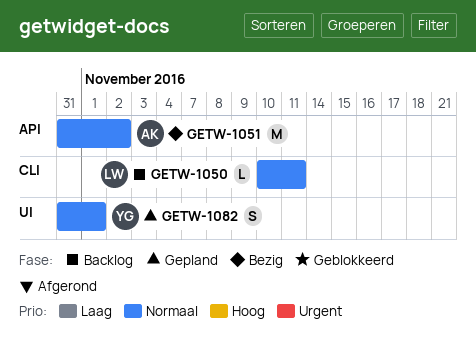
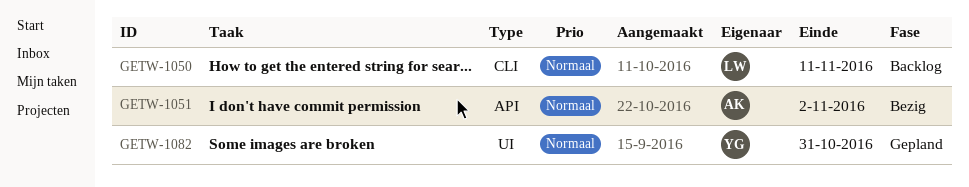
GETW-1082, due: Nov 1 -> Oct 31

